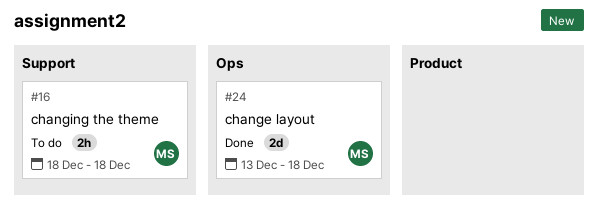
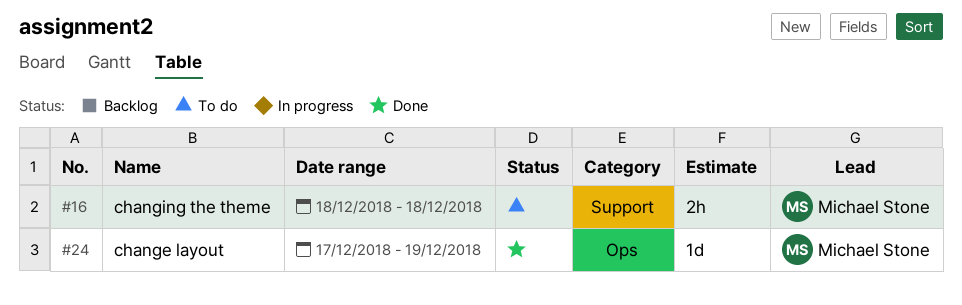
#24, estimate: 2d -> 1d
#24, start: Dec 13 -> Dec 17
#24, due: Dec 18 -> Dec 19

